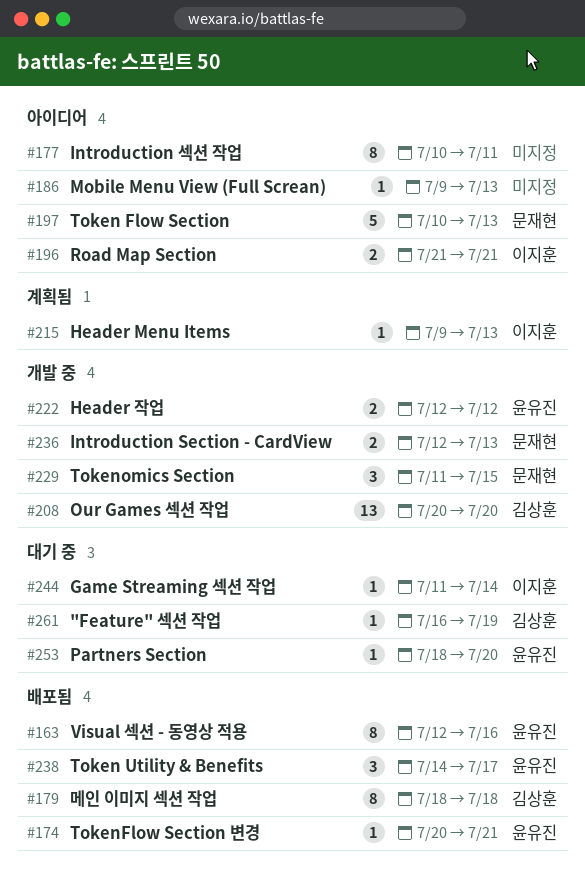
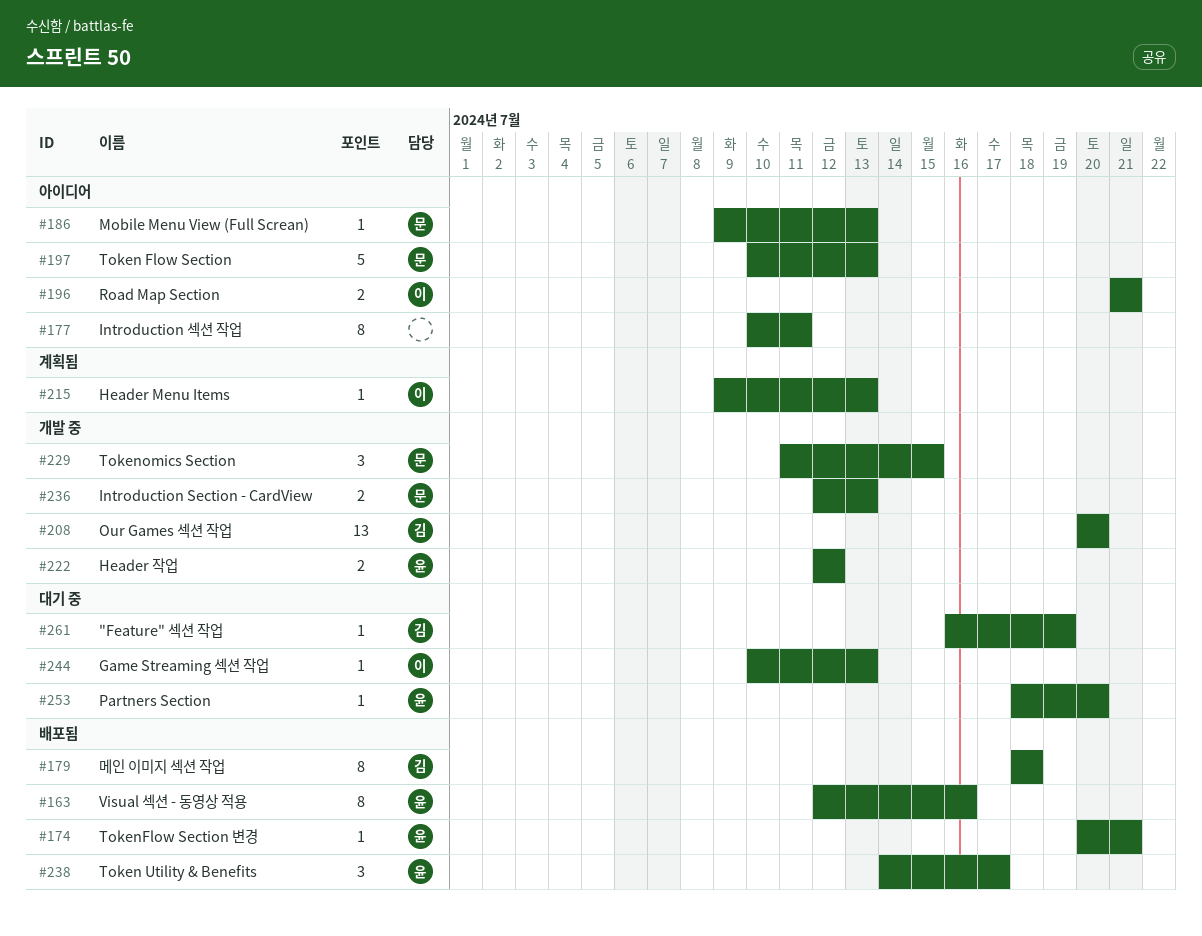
#186, owner: none -> 문재현
#244, start: Jul 11 -> Jul 10
#244, due: Jul 14 -> Jul 13

